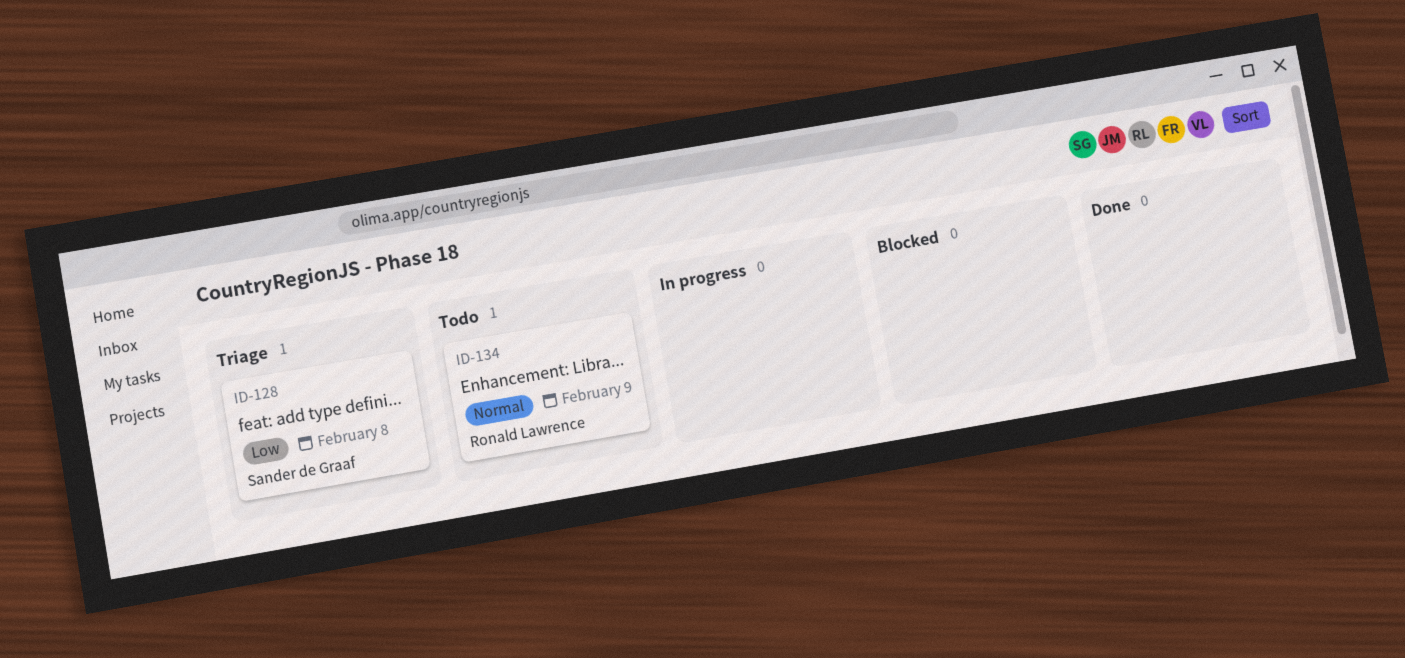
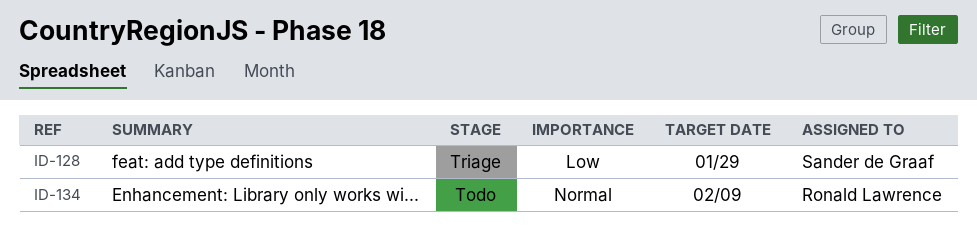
ID-128, due: Feb 8 -> Jan 29

